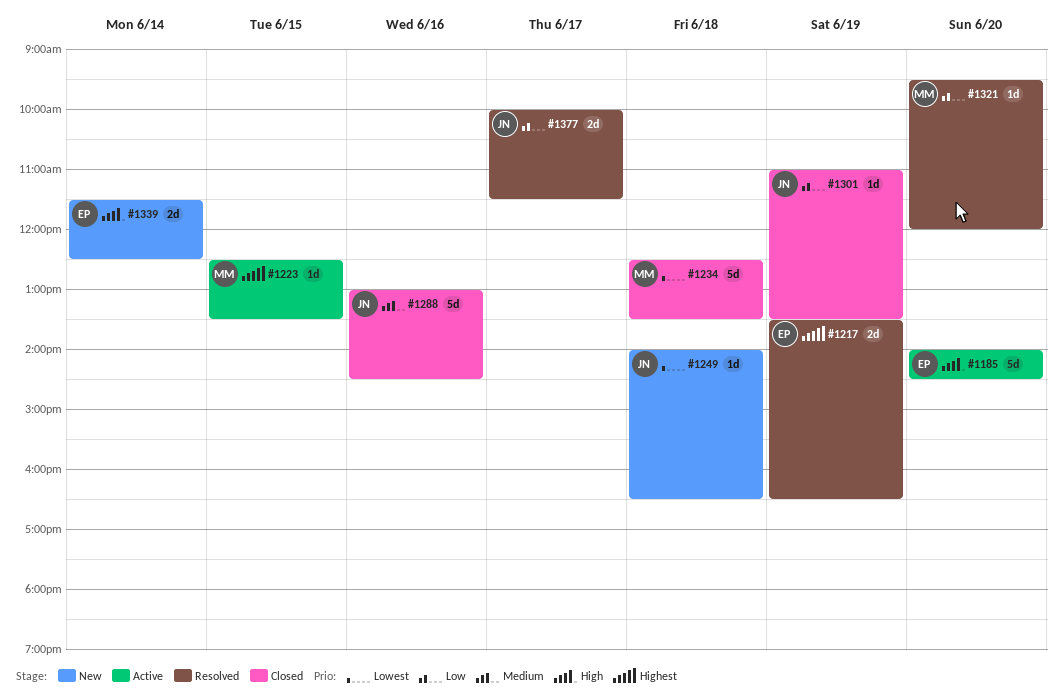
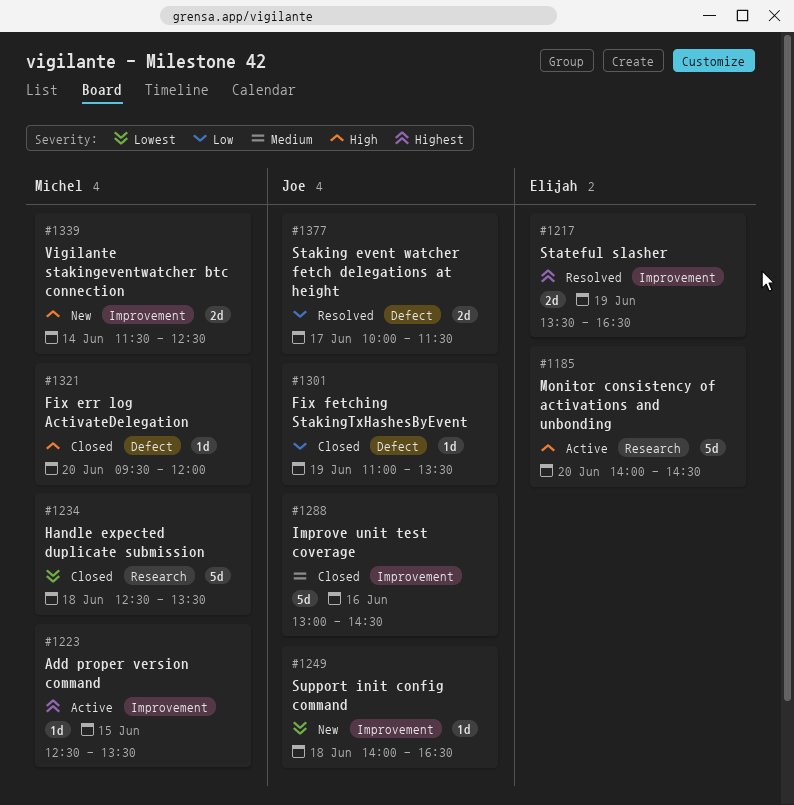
#1321, status: Resolved -> Closed
#1321, priority: Low -> High
#1339, owner: Elijah -> Michel

